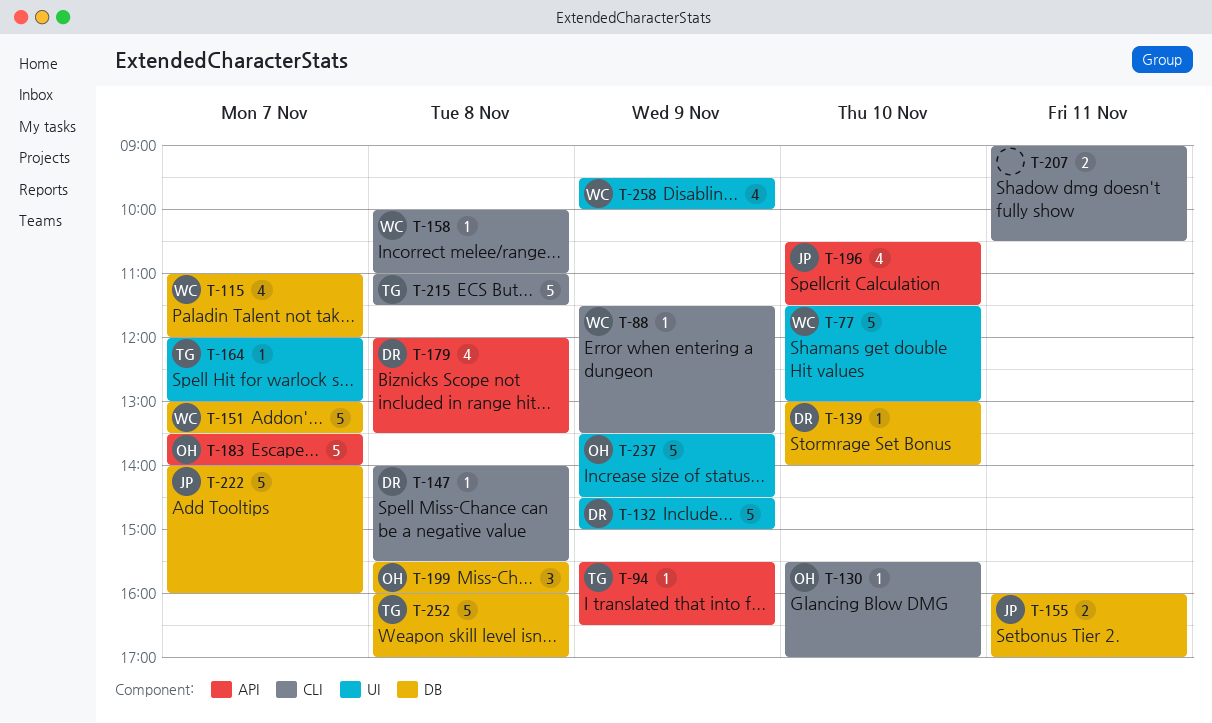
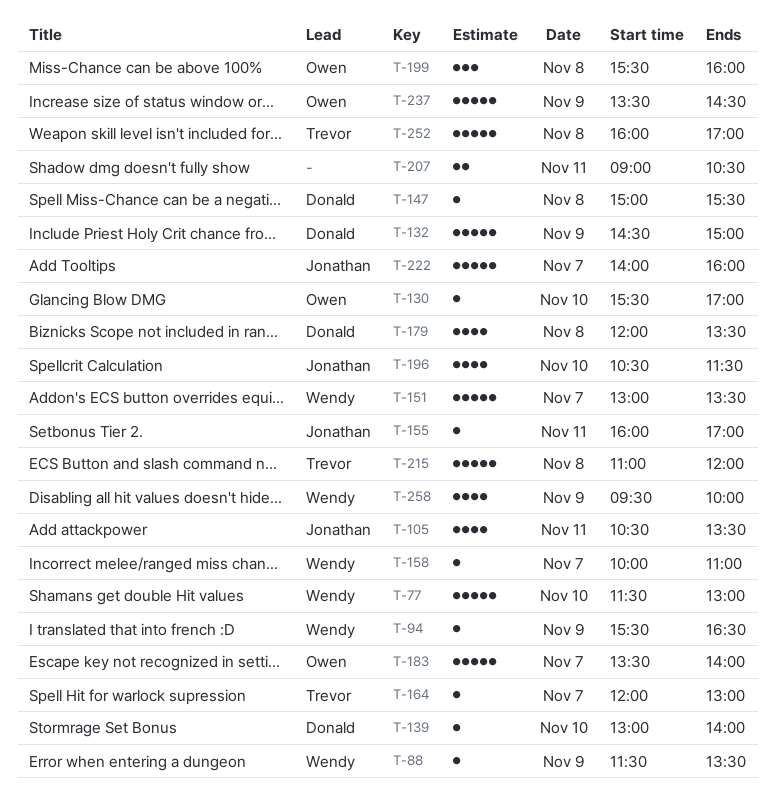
T-94, owner: Trevor -> Wendy
T-105: none -> present
T-115: present -> none
T-147, begins: 14:00 -> 15:00
T-155, estimate: 2 -> 1
T-158, day: Nov 8 -> Nov 7
T-215, ends: 11:30 -> 12:00

